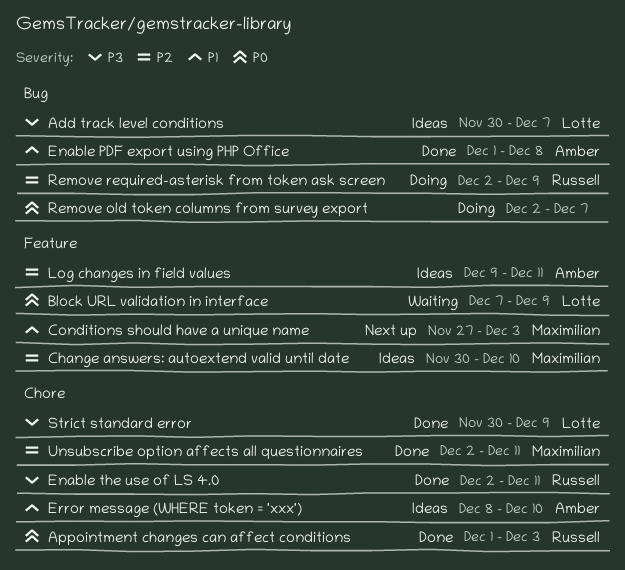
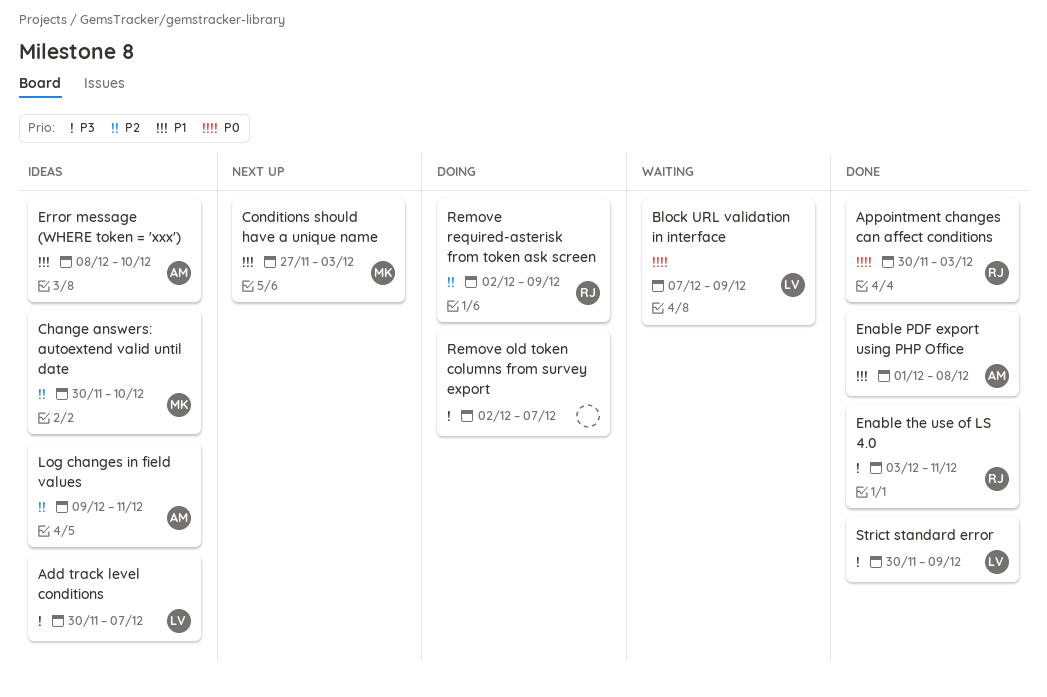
Appointment changes can affect conditions, start: Dec 1 -> Nov 30
Enable the use of LS 4.0, start: Dec 2 -> Dec 3
Remove old token columns from survey export, priority: P0 -> P3
Unsubscribe option affects all questionnaires: present -> none

